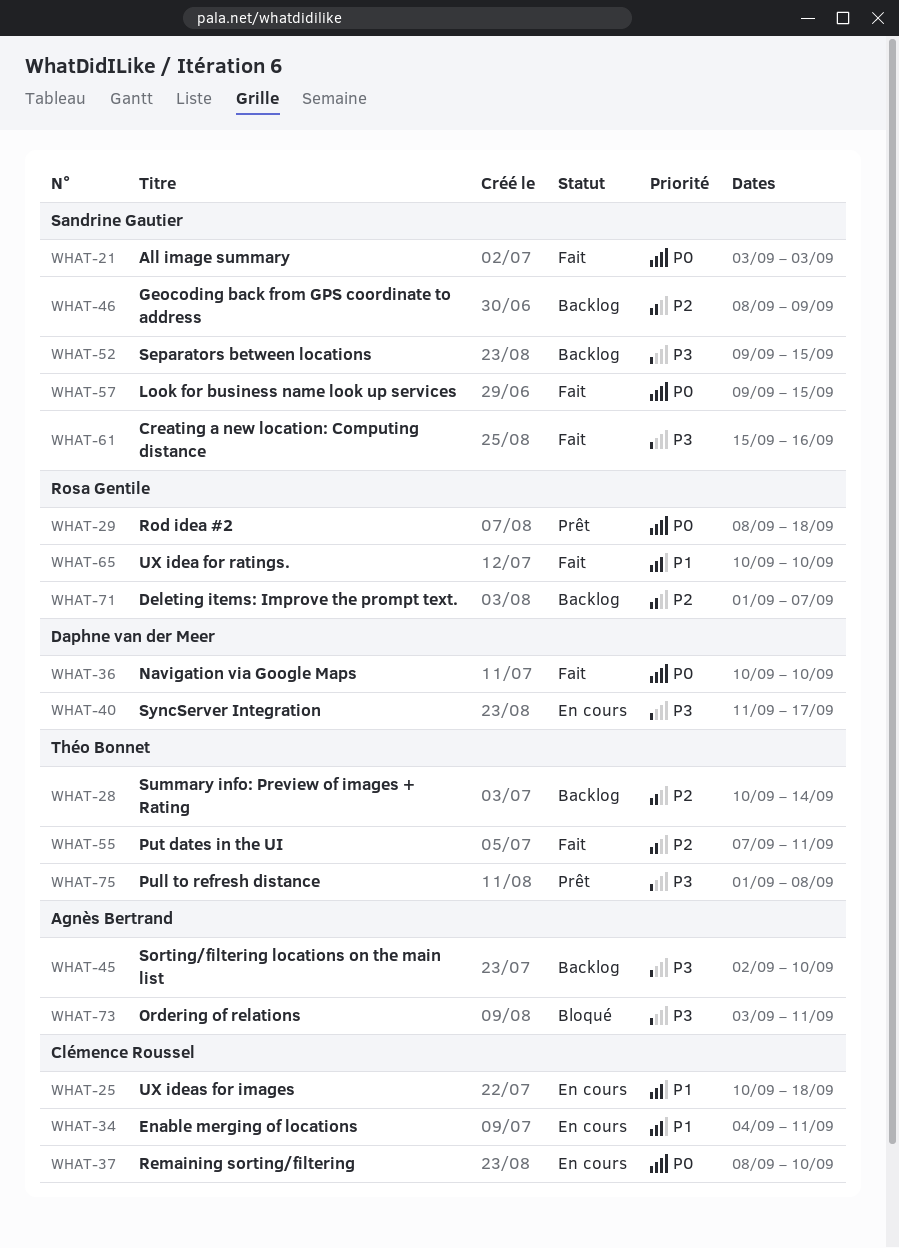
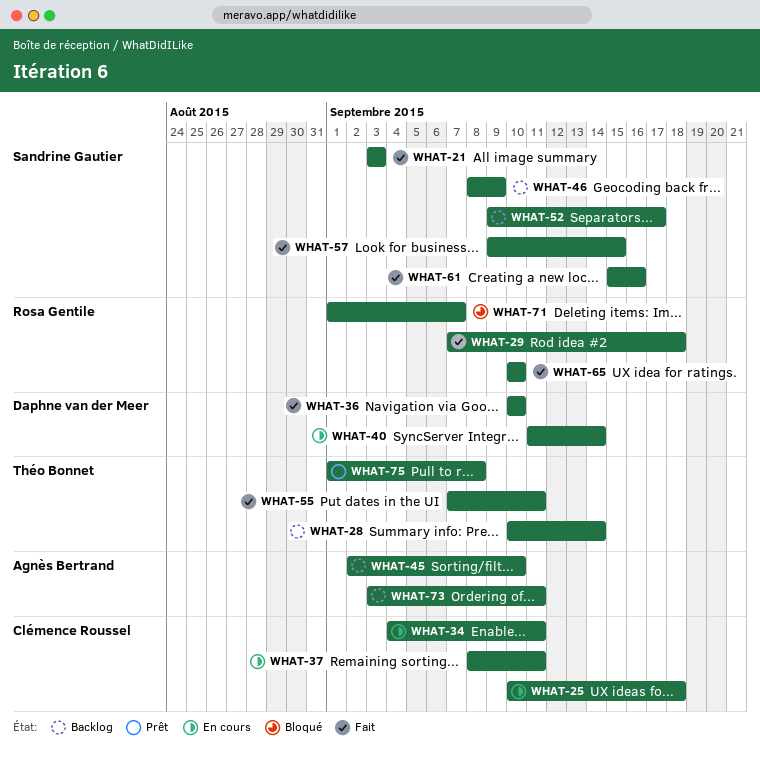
WHAT-29, status: Prêt -> Fait
WHAT-29, start: Sep 8 -> Sep 7
WHAT-37, due: Sep 10 -> Sep 11
WHAT-40, due: Sep 17 -> Sep 14
WHAT-52, due: Sep 15 -> Sep 17
WHAT-71, status: Backlog -> Bloqué
WHAT-73, status: Bloqué -> Backlog

